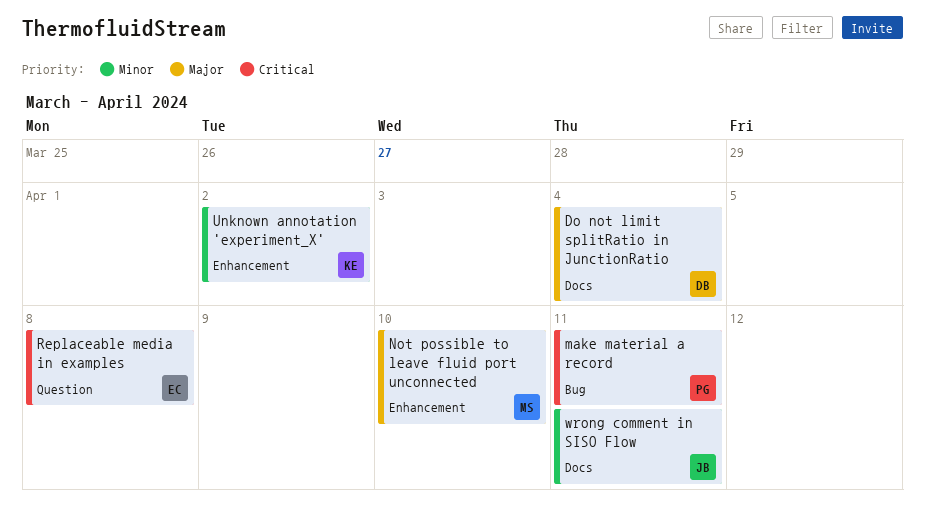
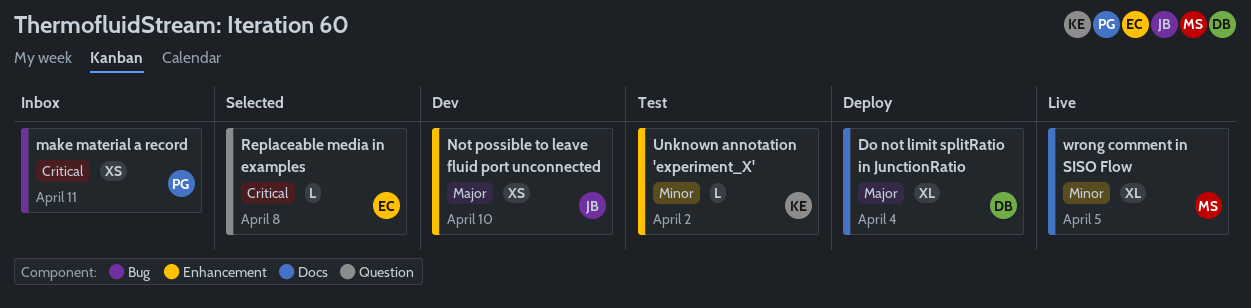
Not possible to leave fluid port unconnected, owner: MS -> JB
wrong comment in SISO Flow, owner: JB -> MS
wrong comment in SISO Flow, due: Apr 11 -> Apr 5

